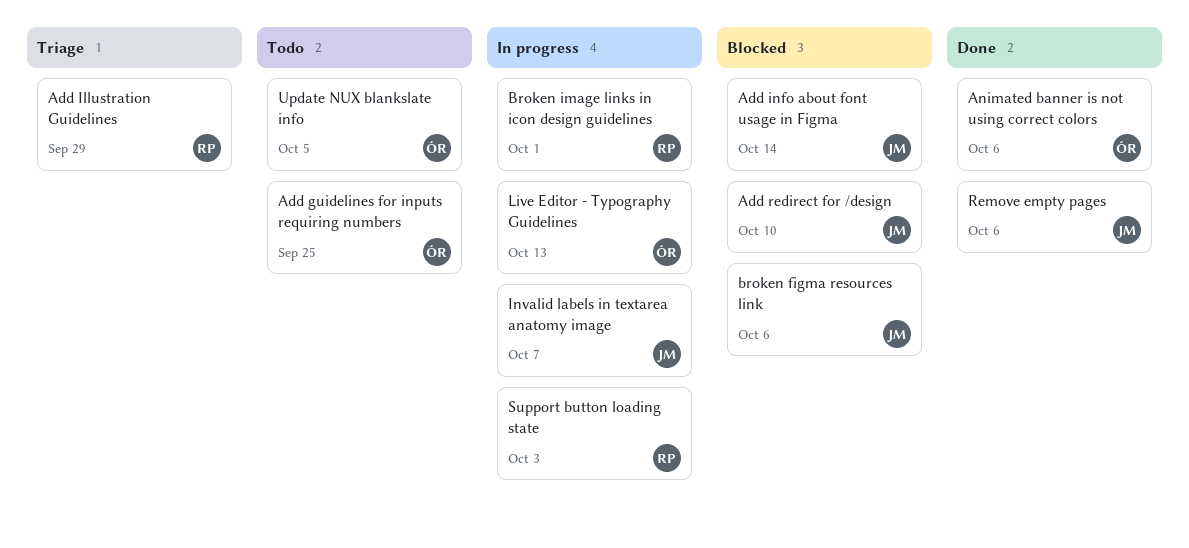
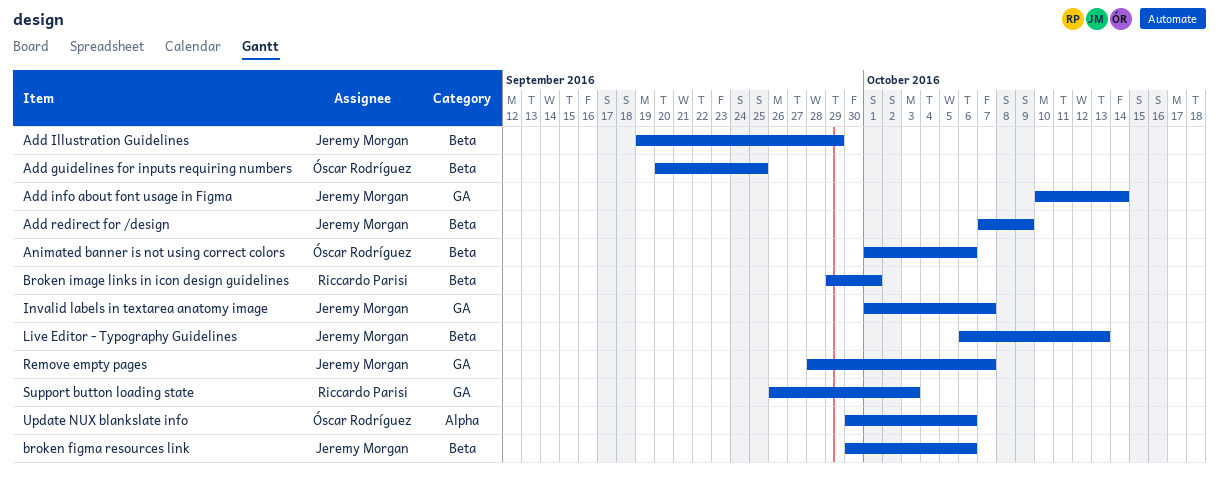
Add Illustration Guidelines, owner: Riccardo Parisi -> Jeremy Morgan
Add redirect for /design, due: Oct 10 -> Oct 9
Live Editor - Typography Guidelines, owner: Óscar Rodríguez -> Jeremy Morgan
Remove empty pages, due: Oct 6 -> Oct 7
Update NUX blankslate info, due: Oct 5 -> Oct 6

